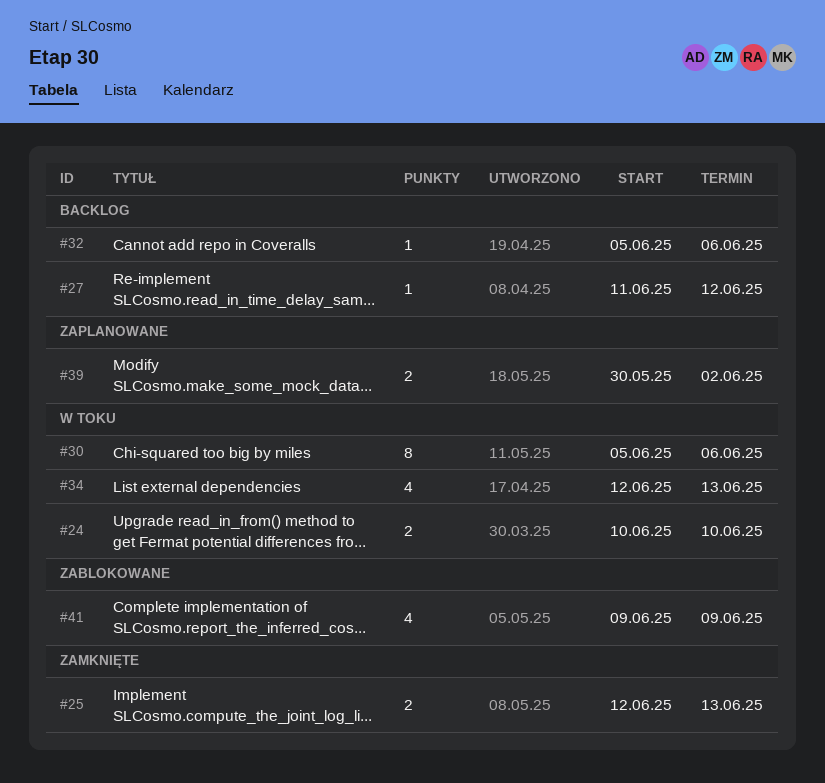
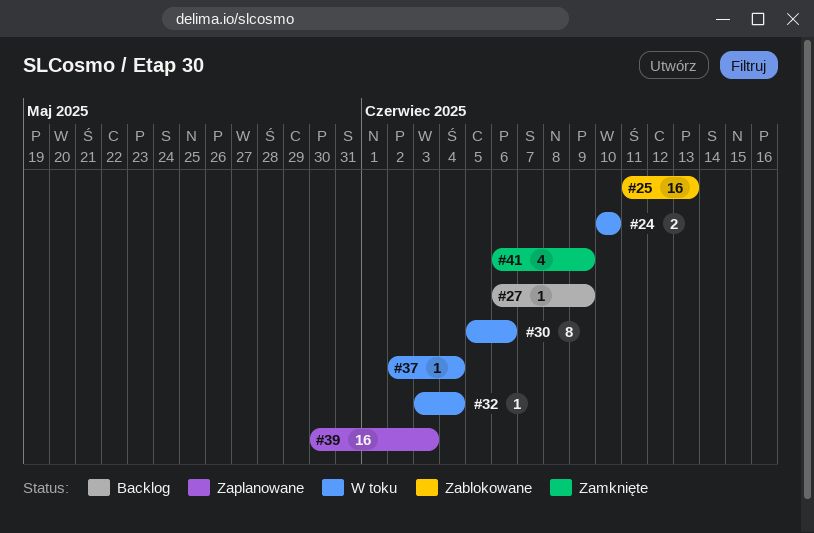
#25, status: Zamknięte -> Zablokowane
#25, estimate: 2 -> 16
#25, start: Jun 12 -> Jun 11
#27, start: Jun 11 -> Jun 6
#27, due: Jun 12 -> Jun 9
#32, status: Backlog -> W toku
#32, start: Jun 5 -> Jun 3
#32, due: Jun 6 -> Jun 4
#34: present -> none
#37: none -> present
#39, estimate: 2 -> 16
#39, due: Jun 2 -> Jun 3
#41, status: Zablokowane -> Zamknięte
#41, start: Jun 9 -> Jun 6

